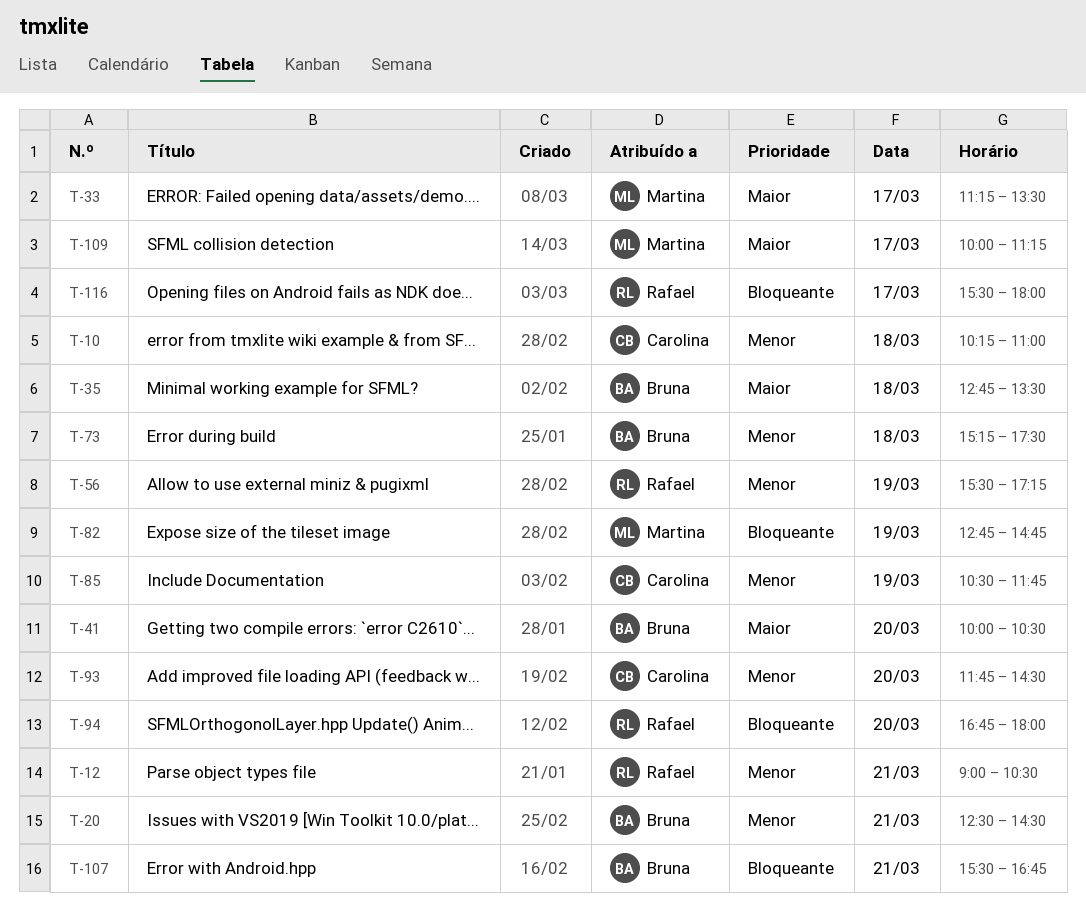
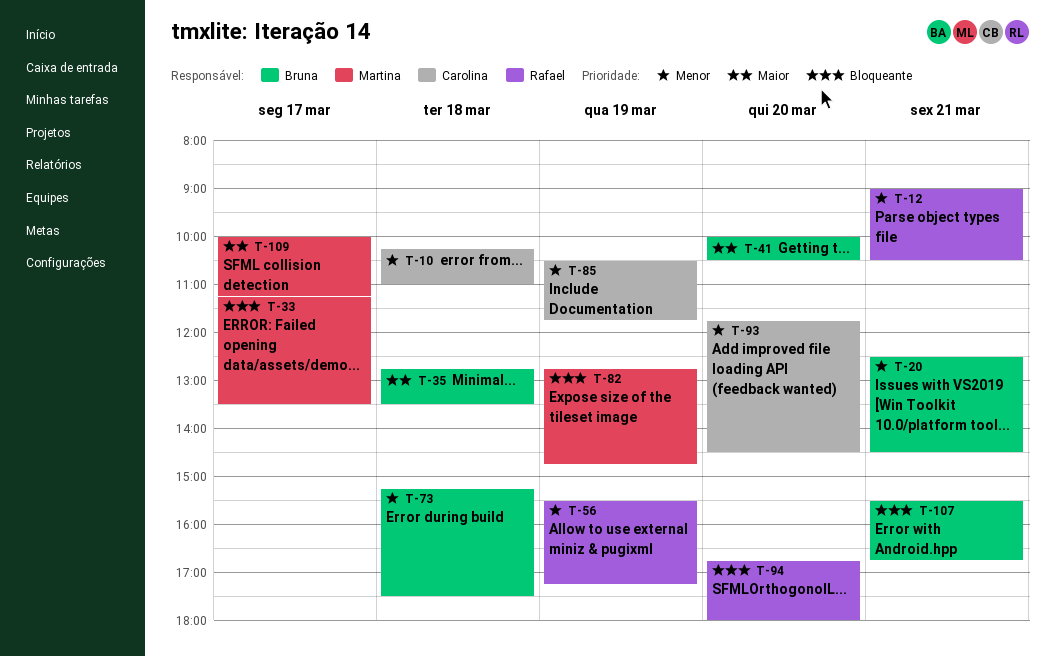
T-33, priority: Maior -> Bloqueante
T-116: present -> none

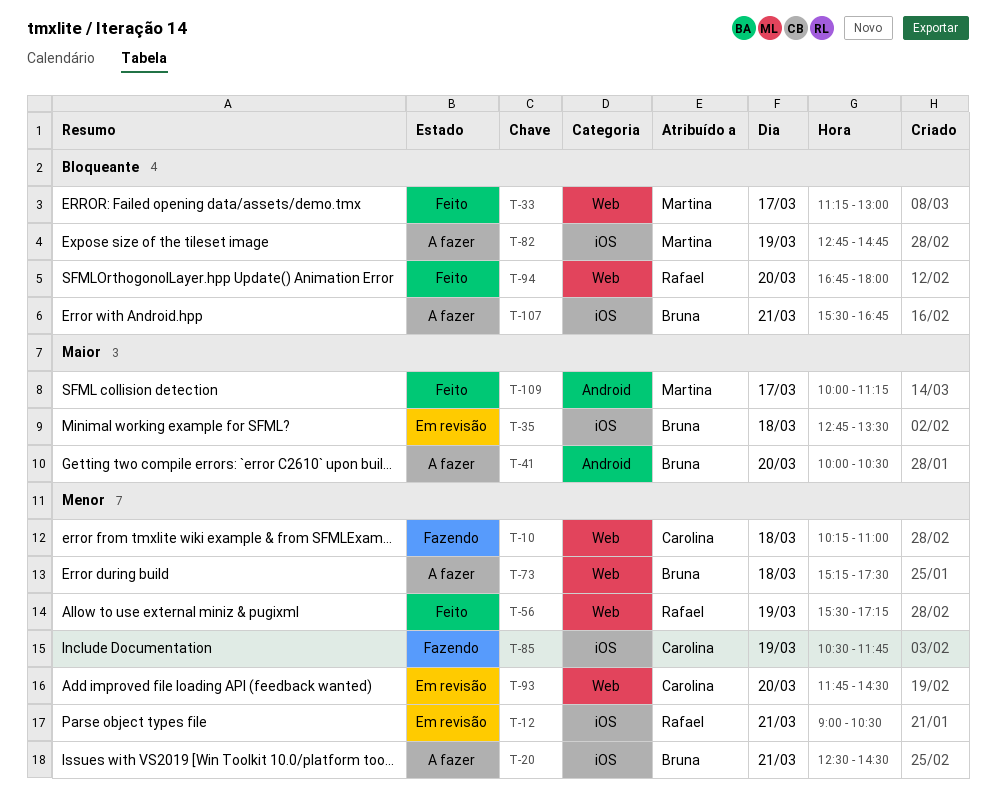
T-33, ends: 13:30 -> 13:00

